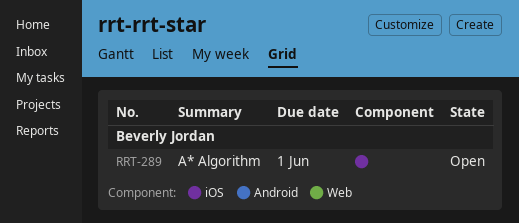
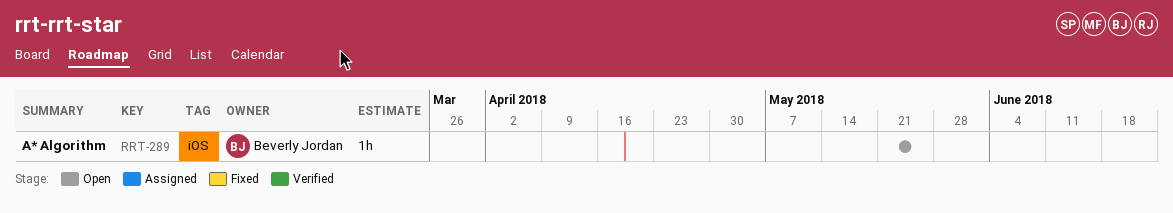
RRT-289, due: Jun 1 -> May 25

